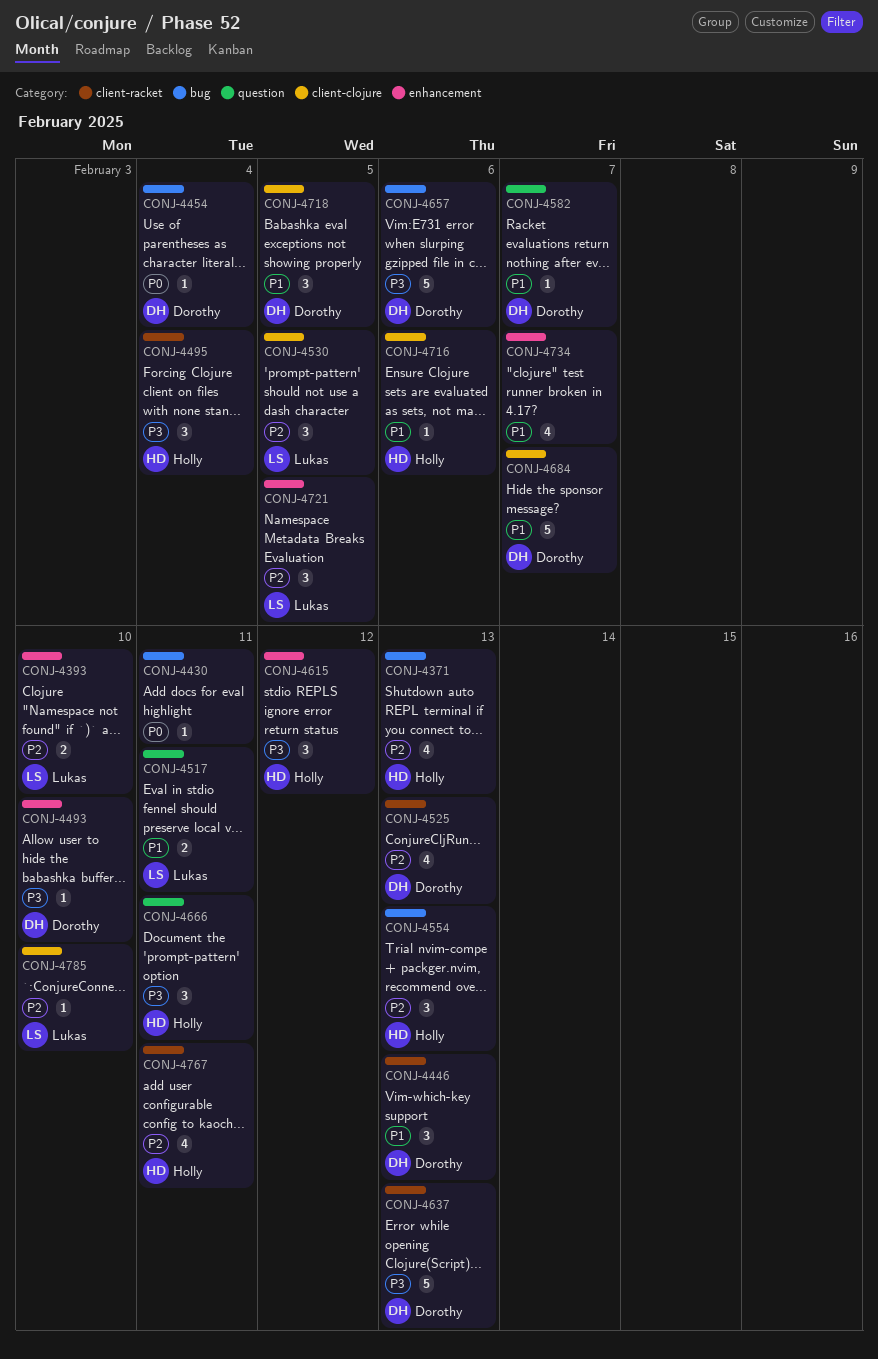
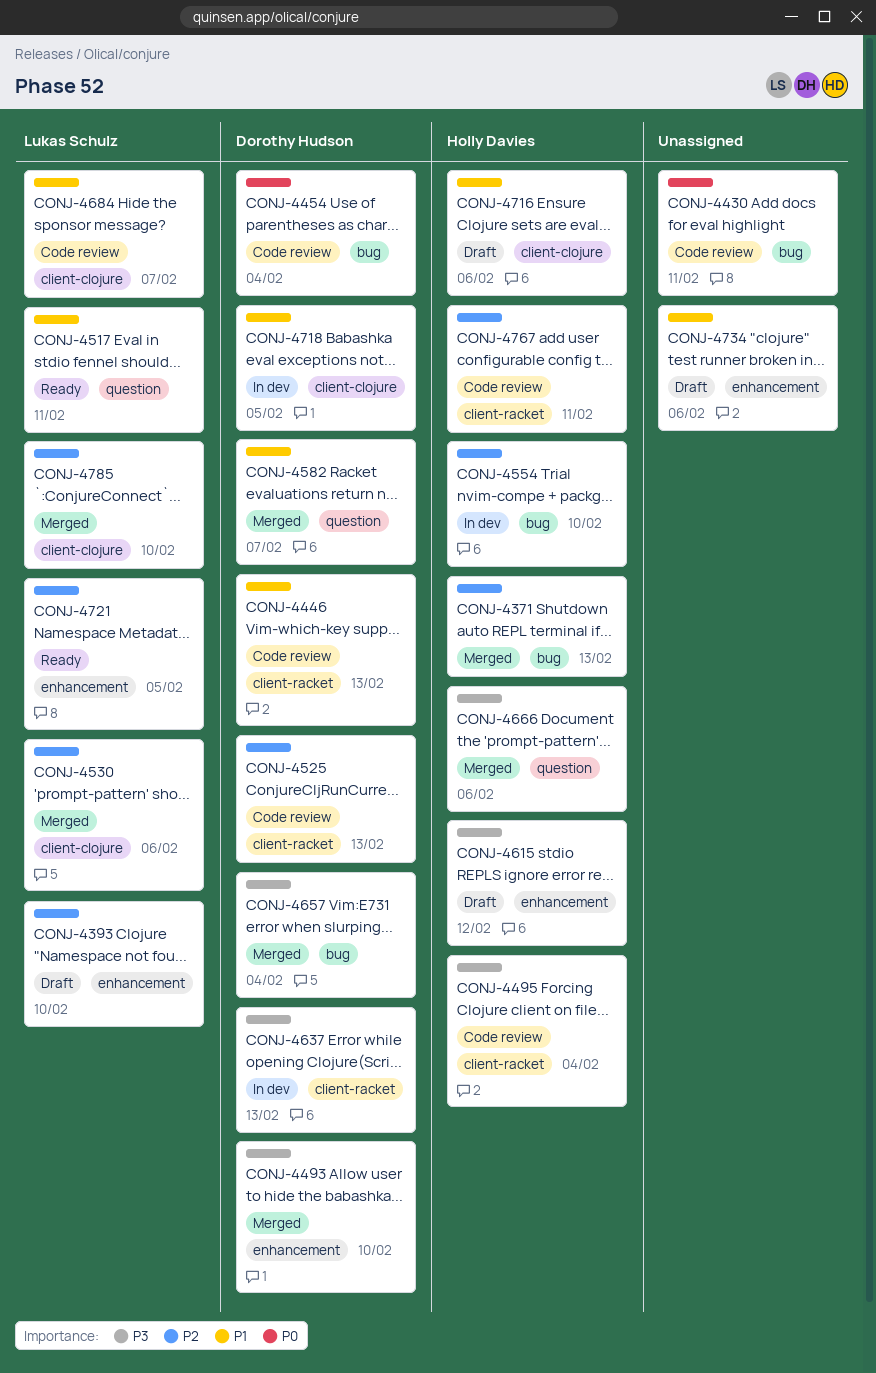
CONJ-4530, due: Feb 5 -> Feb 6
CONJ-4554, due: Feb 13 -> Feb 10
CONJ-4657, due: Feb 6 -> Feb 4
CONJ-4666, due: Feb 11 -> Feb 6
CONJ-4684, owner: Dorothy Hudson -> Lukas Schulz
CONJ-4734, due: Feb 7 -> Feb 6

